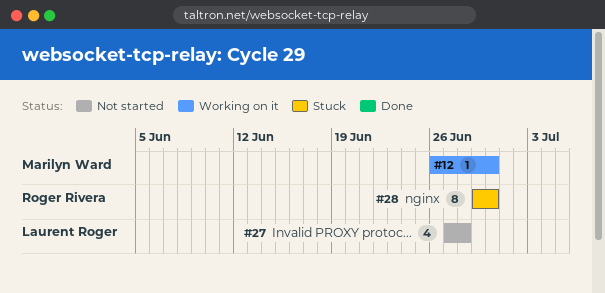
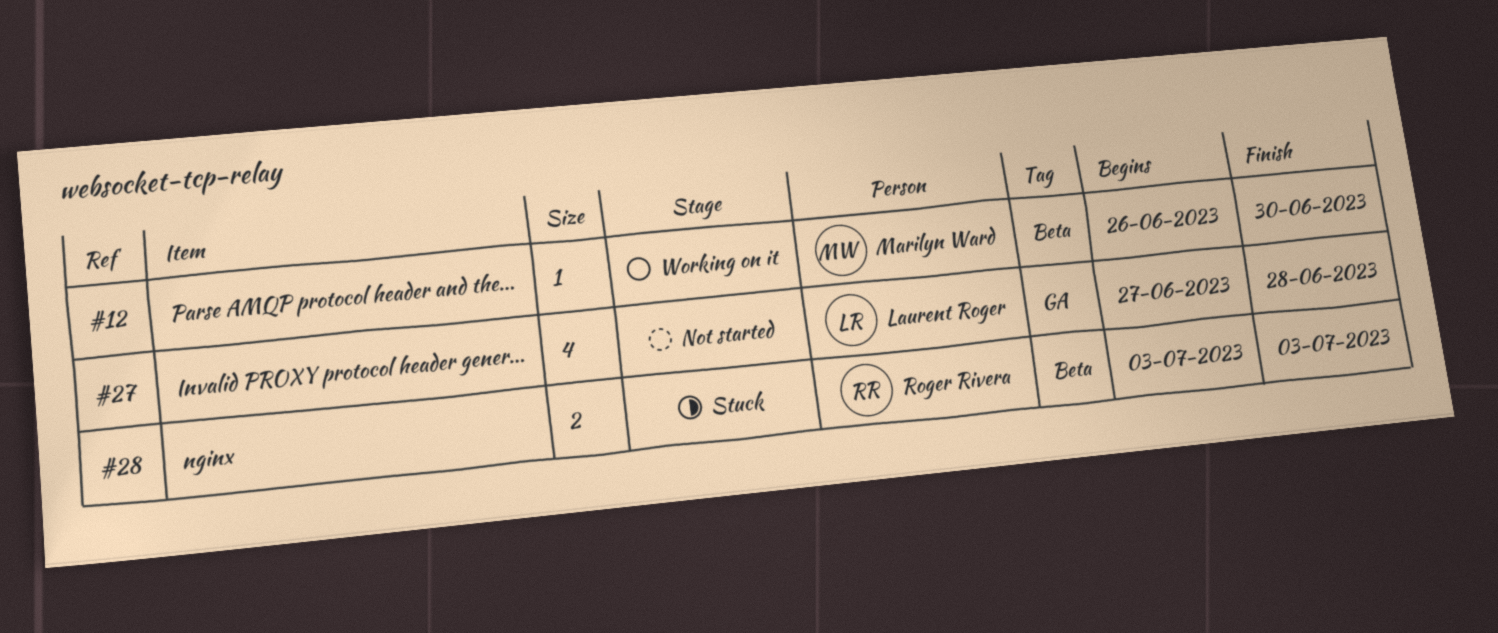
#28, estimate: 8 -> 2
#28, start: Jun 29 -> Jul 3
#28, due: Jun 30 -> Jul 3

